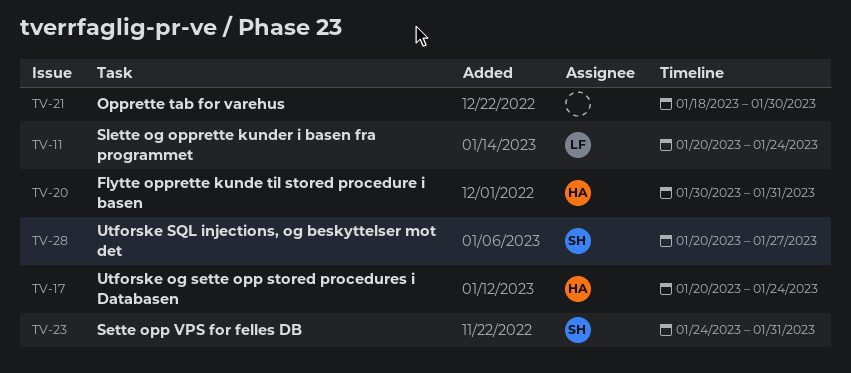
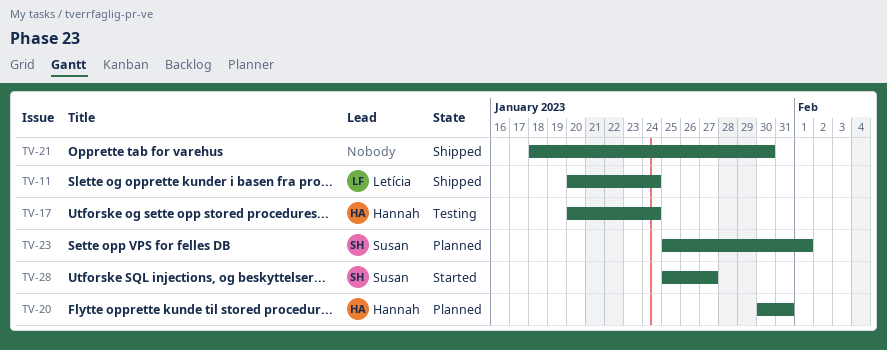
TV-23, start: Jan 24 -> Jan 25
TV-23, due: Jan 31 -> Feb 1
TV-28, start: Jan 20 -> Jan 25

